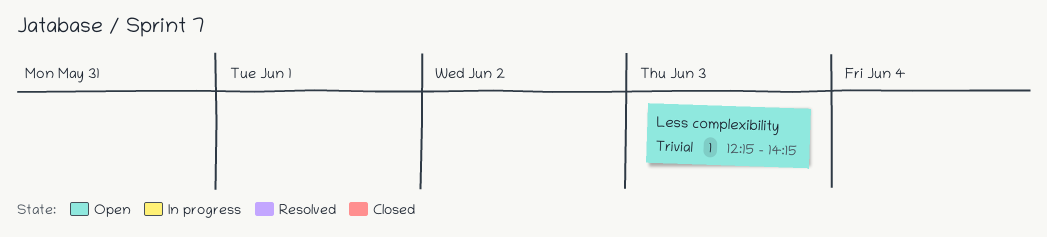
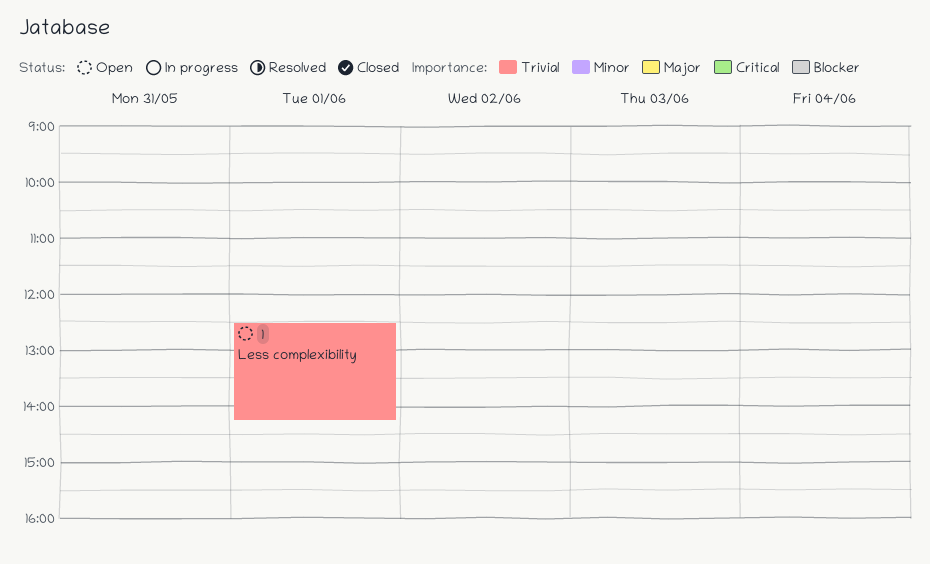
Less complexibility, day: Jun 3 -> Jun 1
Less complexibility, begins: 12:15 -> 12:30

